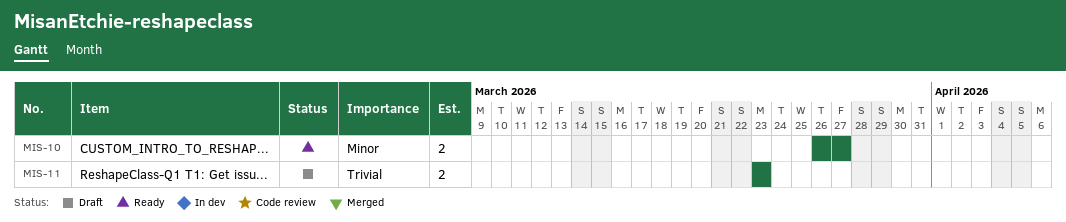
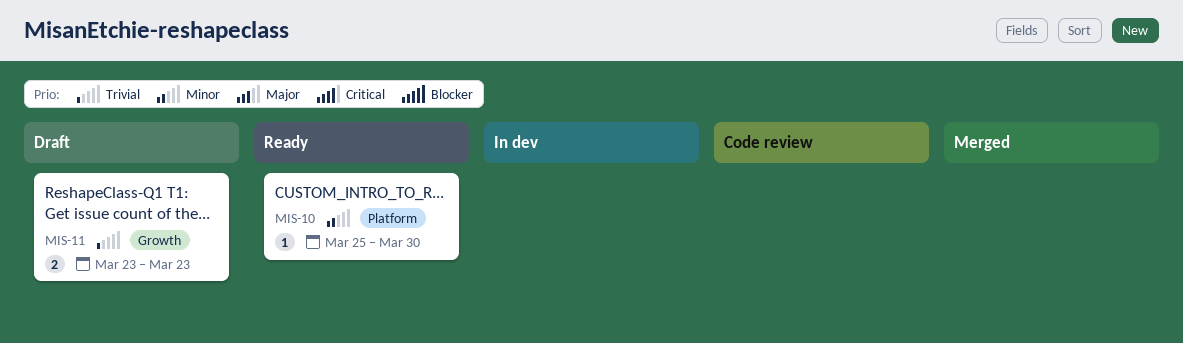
MIS-10, estimate: 2 -> 1
MIS-10, start: Mar 26 -> Mar 25
MIS-10, due: Mar 27 -> Mar 30

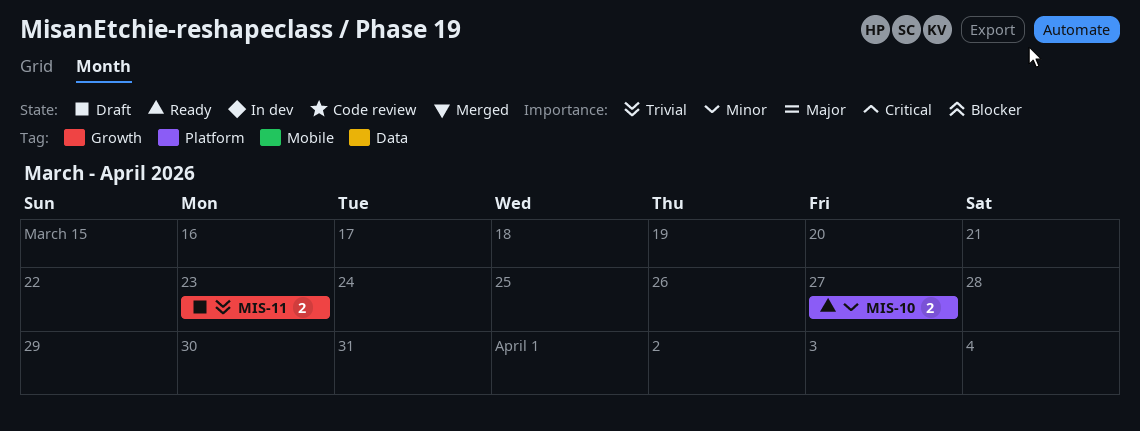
MIS-10, estimate: 1 -> 2
MIS-10, start: Mar 25 -> Mar 27
MIS-10, due: Mar 30 -> Mar 27

